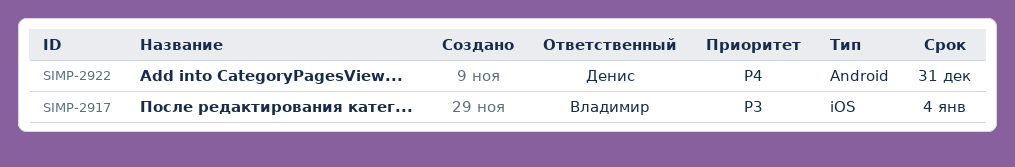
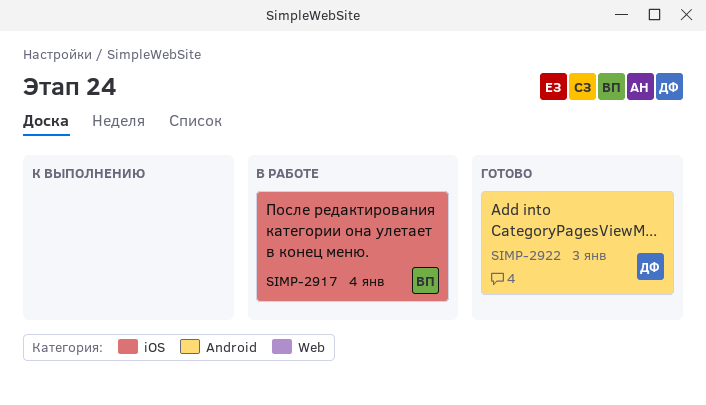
SIMP-2922, due: Dec 31 -> Jan 3

